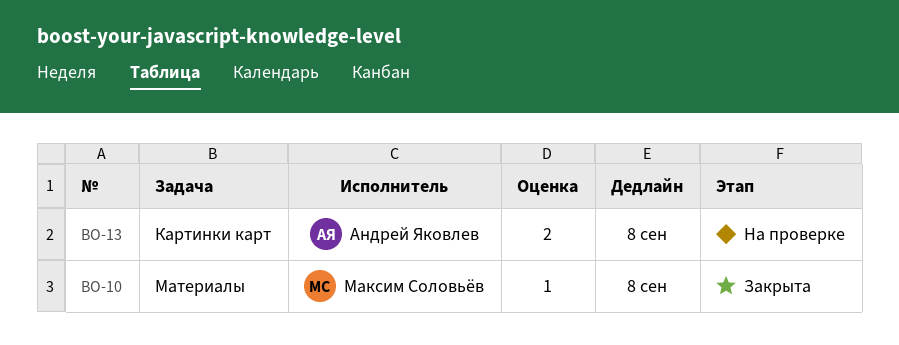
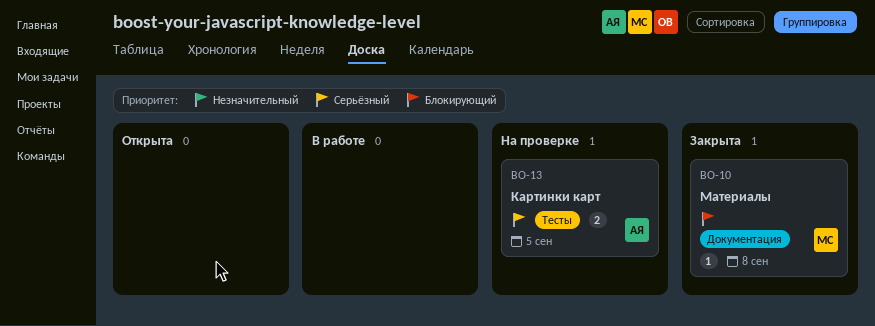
BO-13, due: Sep 8 -> Sep 5

